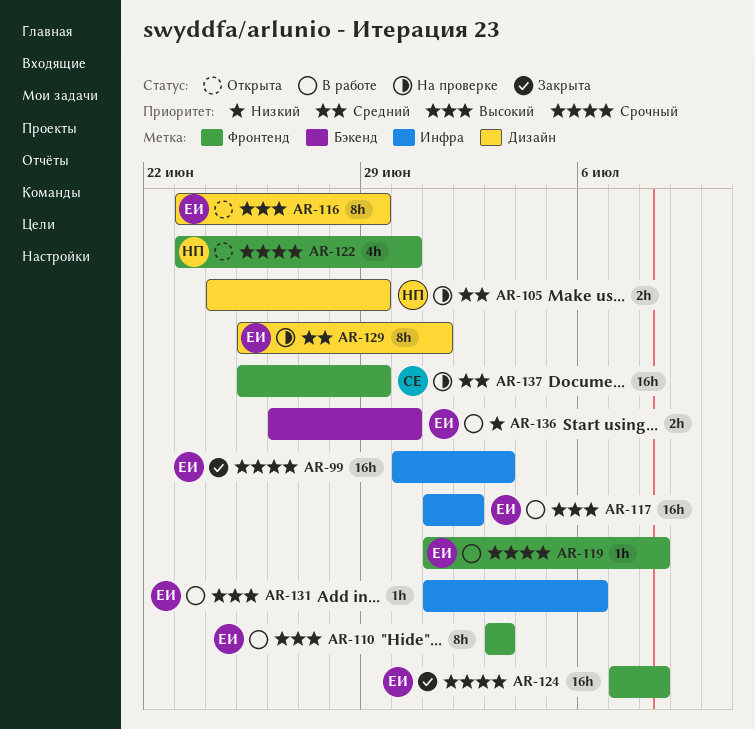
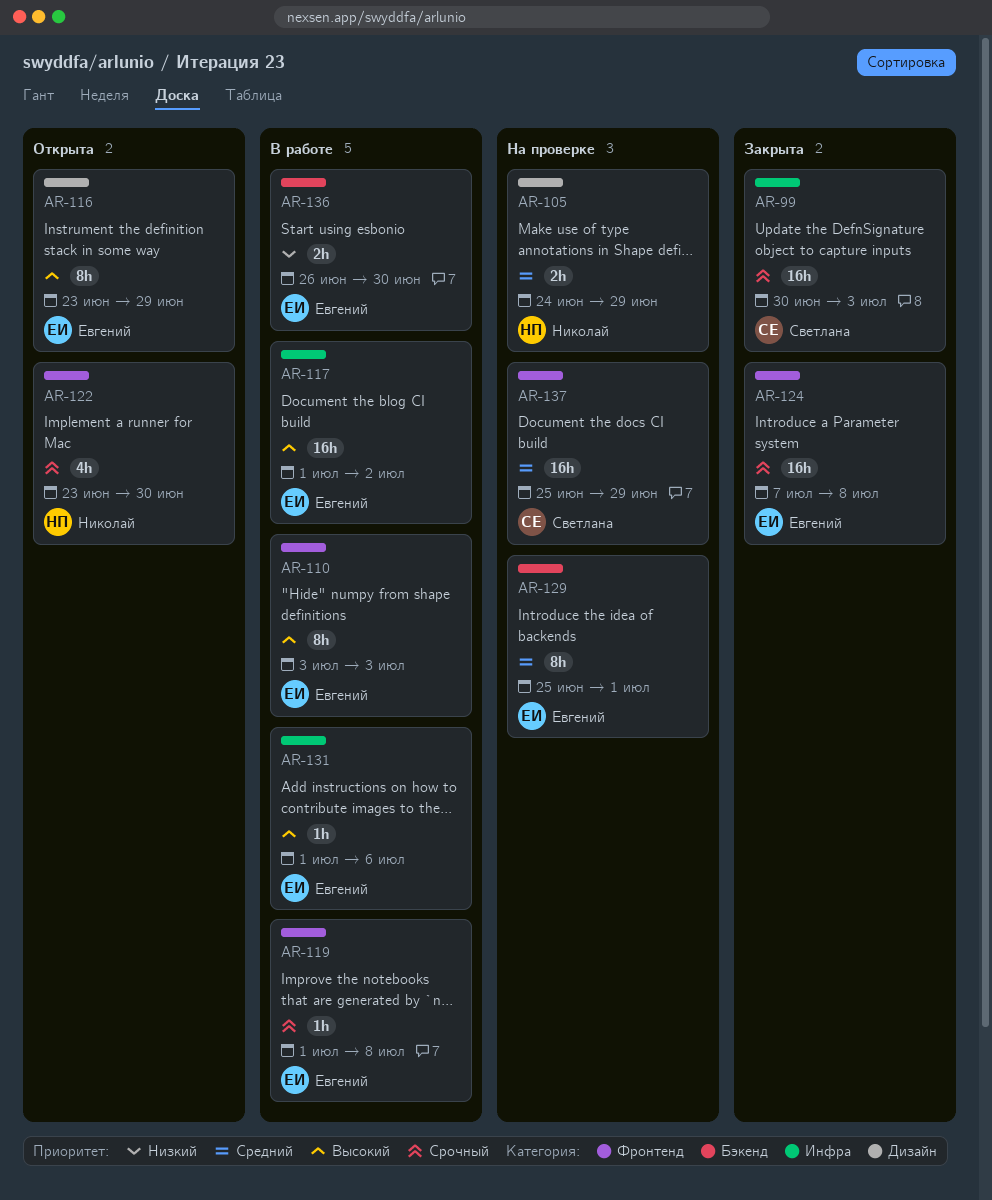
AR-99, owner: Евгений -> Светлана
AR-129, label: Дизайн -> Бэкенд

